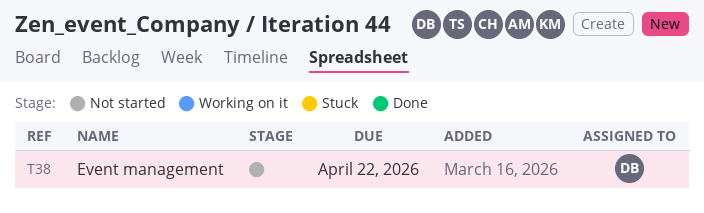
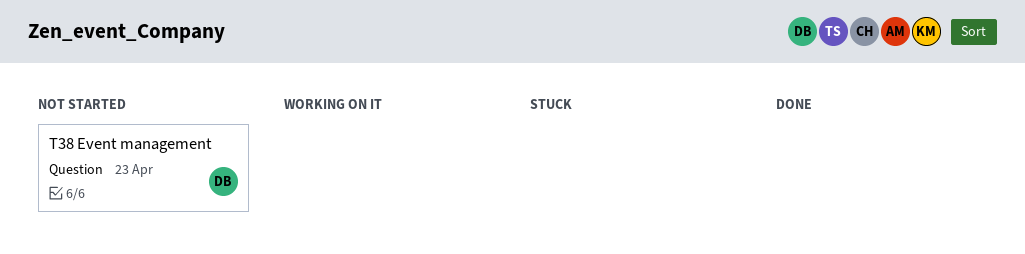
T38, due: Apr 22 -> Apr 23

